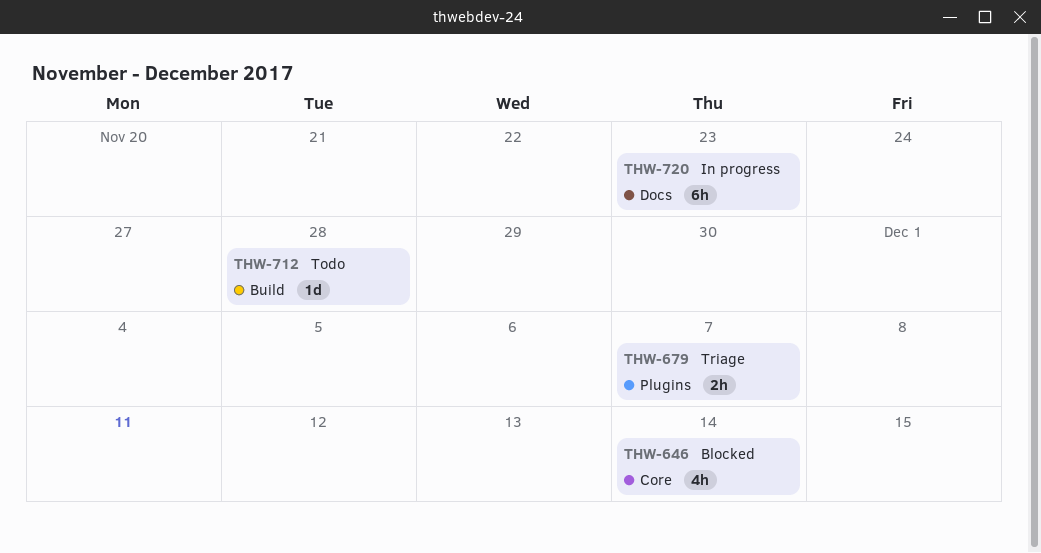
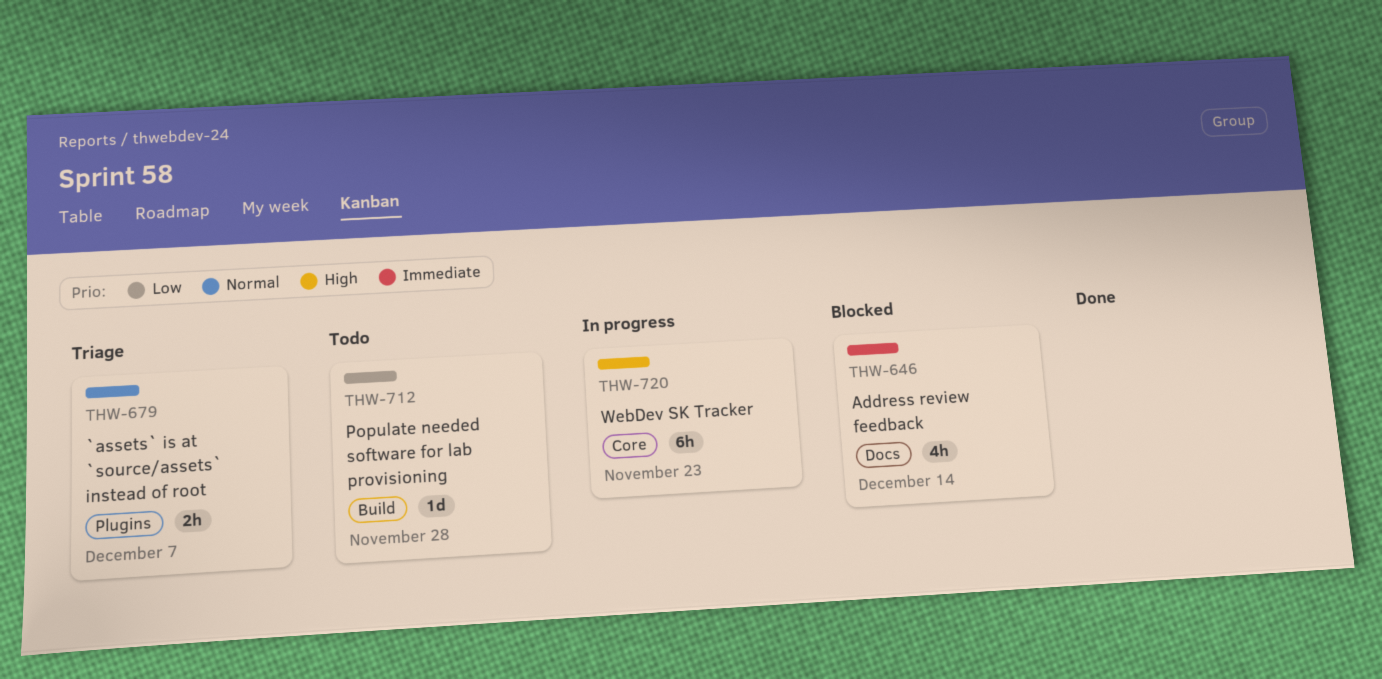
THW-646, label: Core -> Docs
THW-720, label: Docs -> Core

